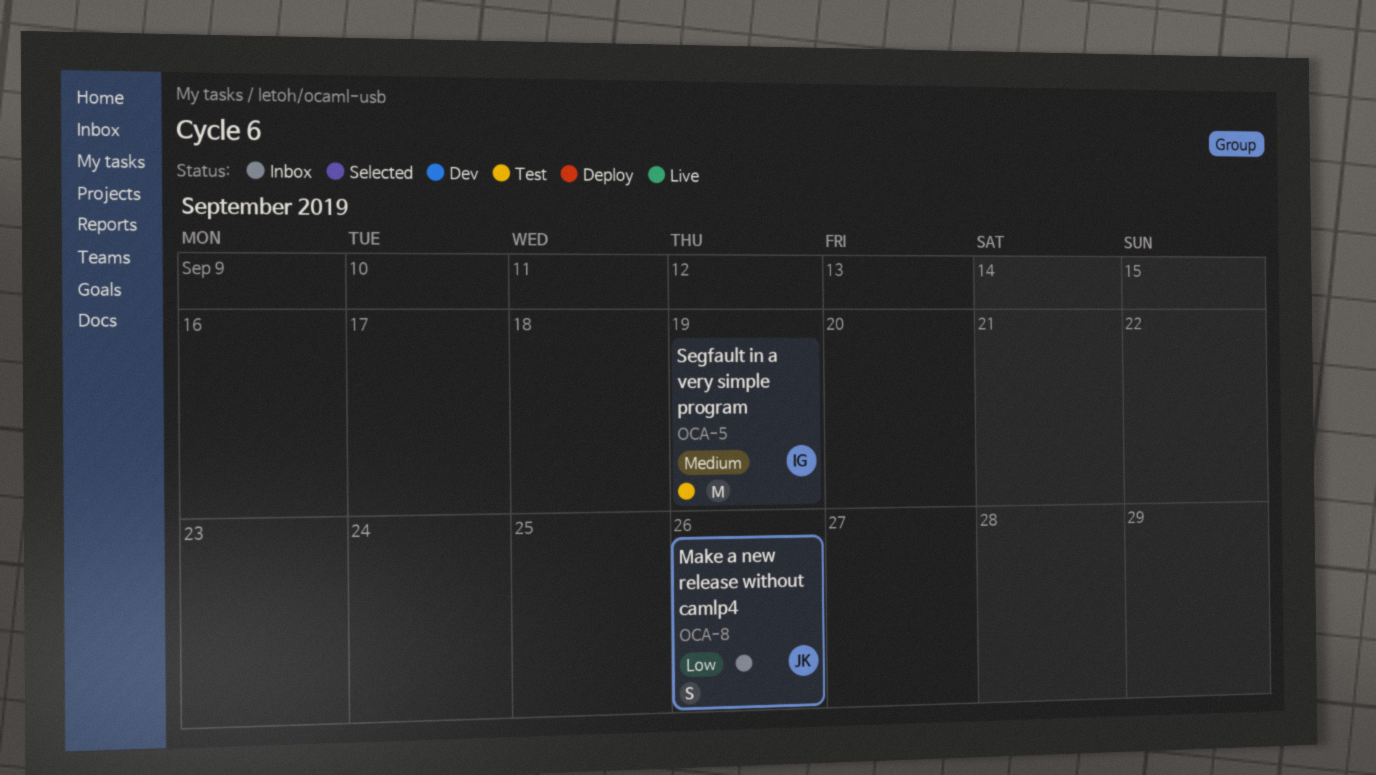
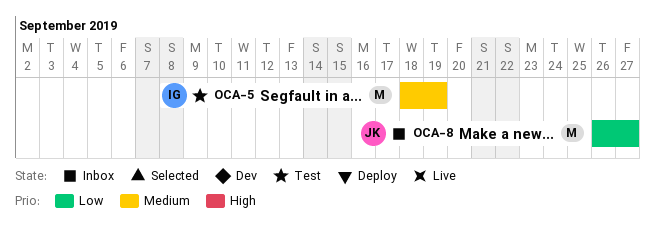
OCA-8, estimate: S -> M
OCA-8, due: Sep 26 -> Sep 27

